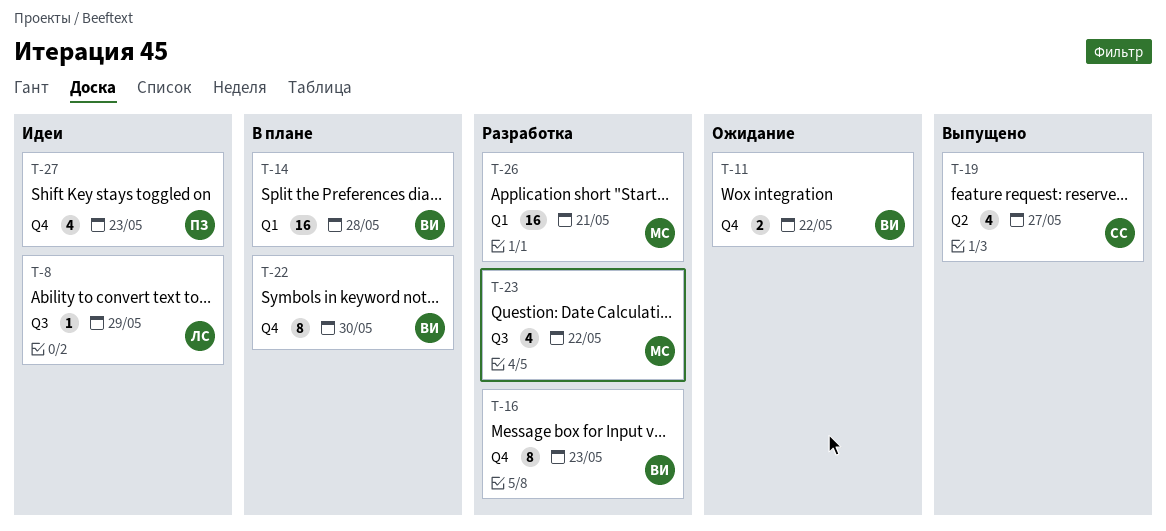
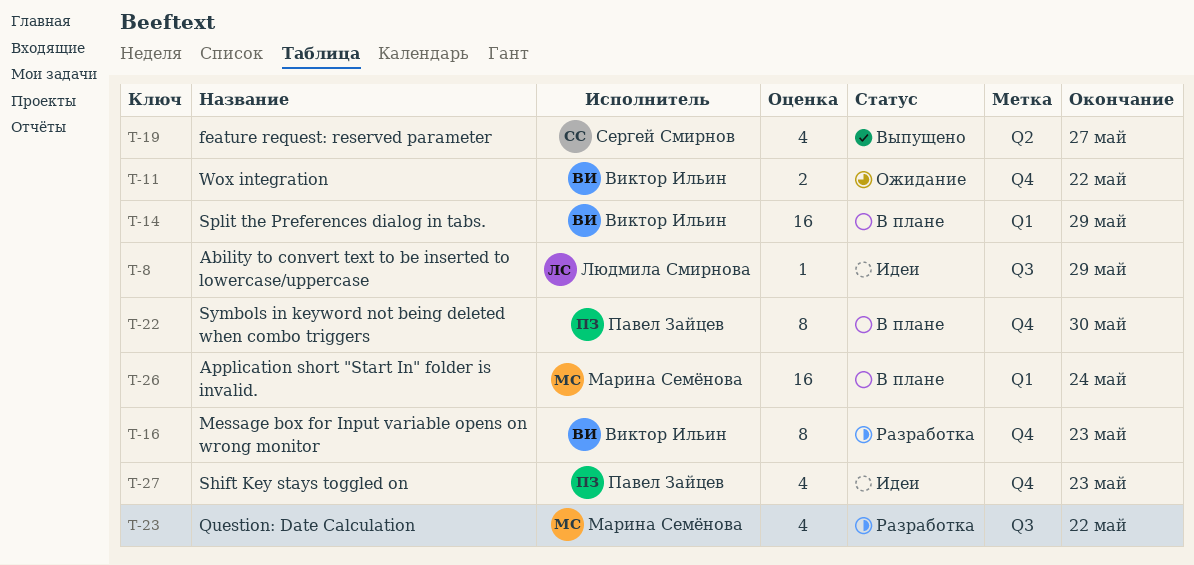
T-14, due: May 28 -> May 29
T-22, owner: Виктор Ильин -> Павел Зайцев
T-26, status: Разработка -> В плане
T-26, due: May 21 -> May 24

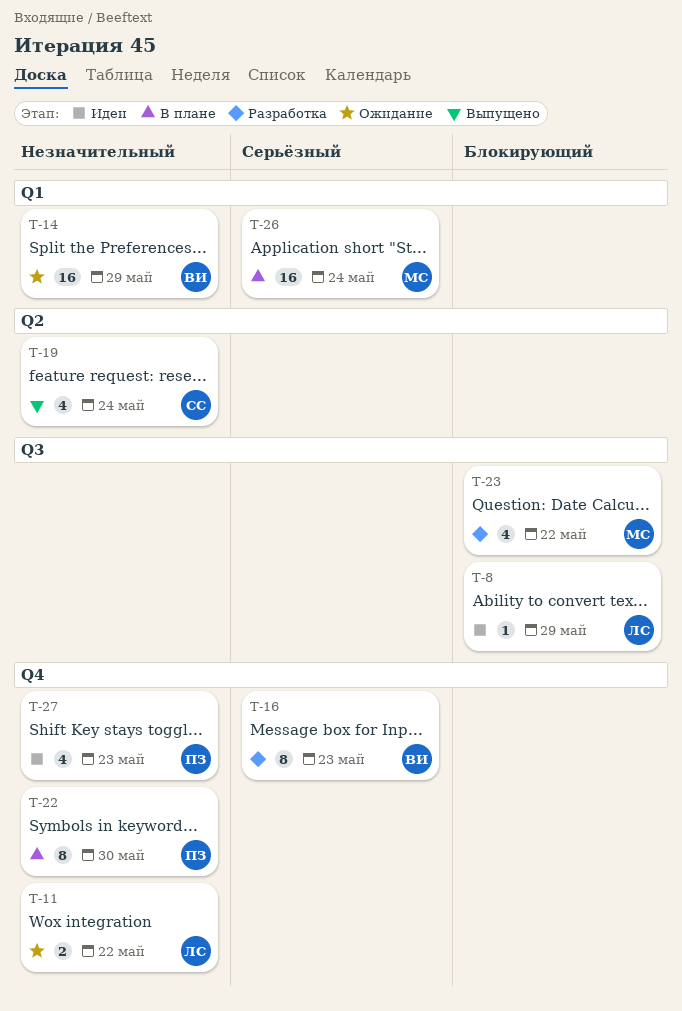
T-11, owner: Виктор Ильин -> Людмила Смирнова
T-14, status: В плане -> Ожидание
T-19, due: May 27 -> May 24

